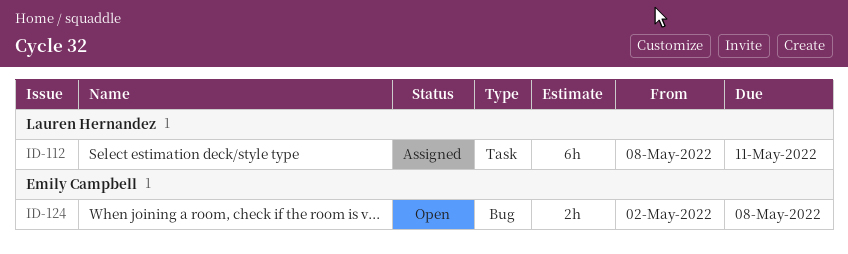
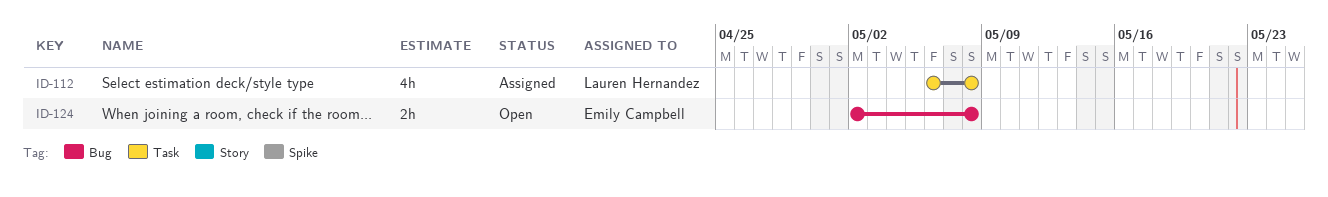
ID-112, estimate: 6h -> 4h
ID-112, start: May 8 -> May 6
ID-112, due: May 11 -> May 8

